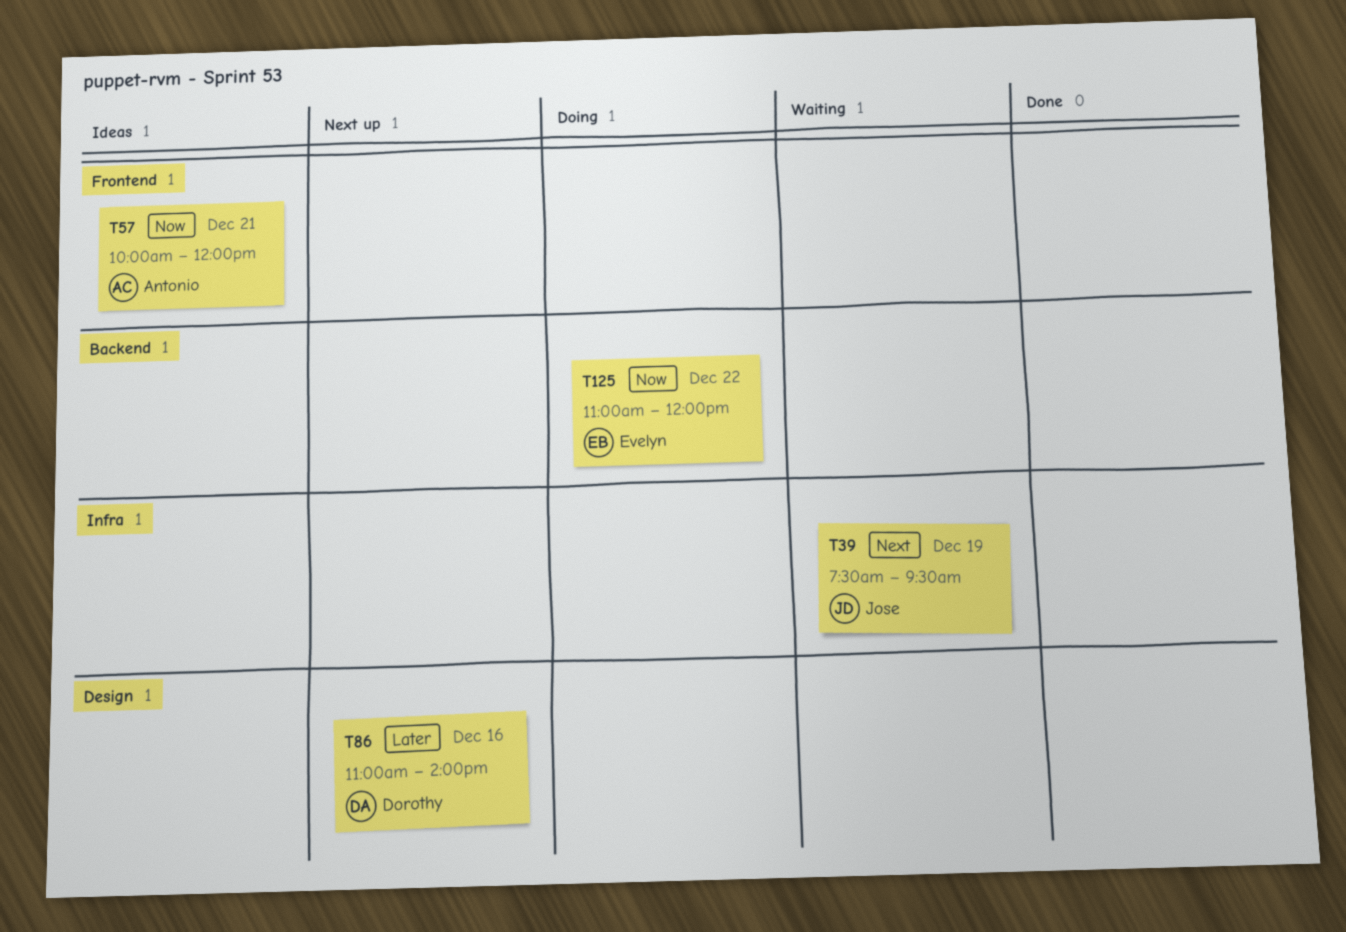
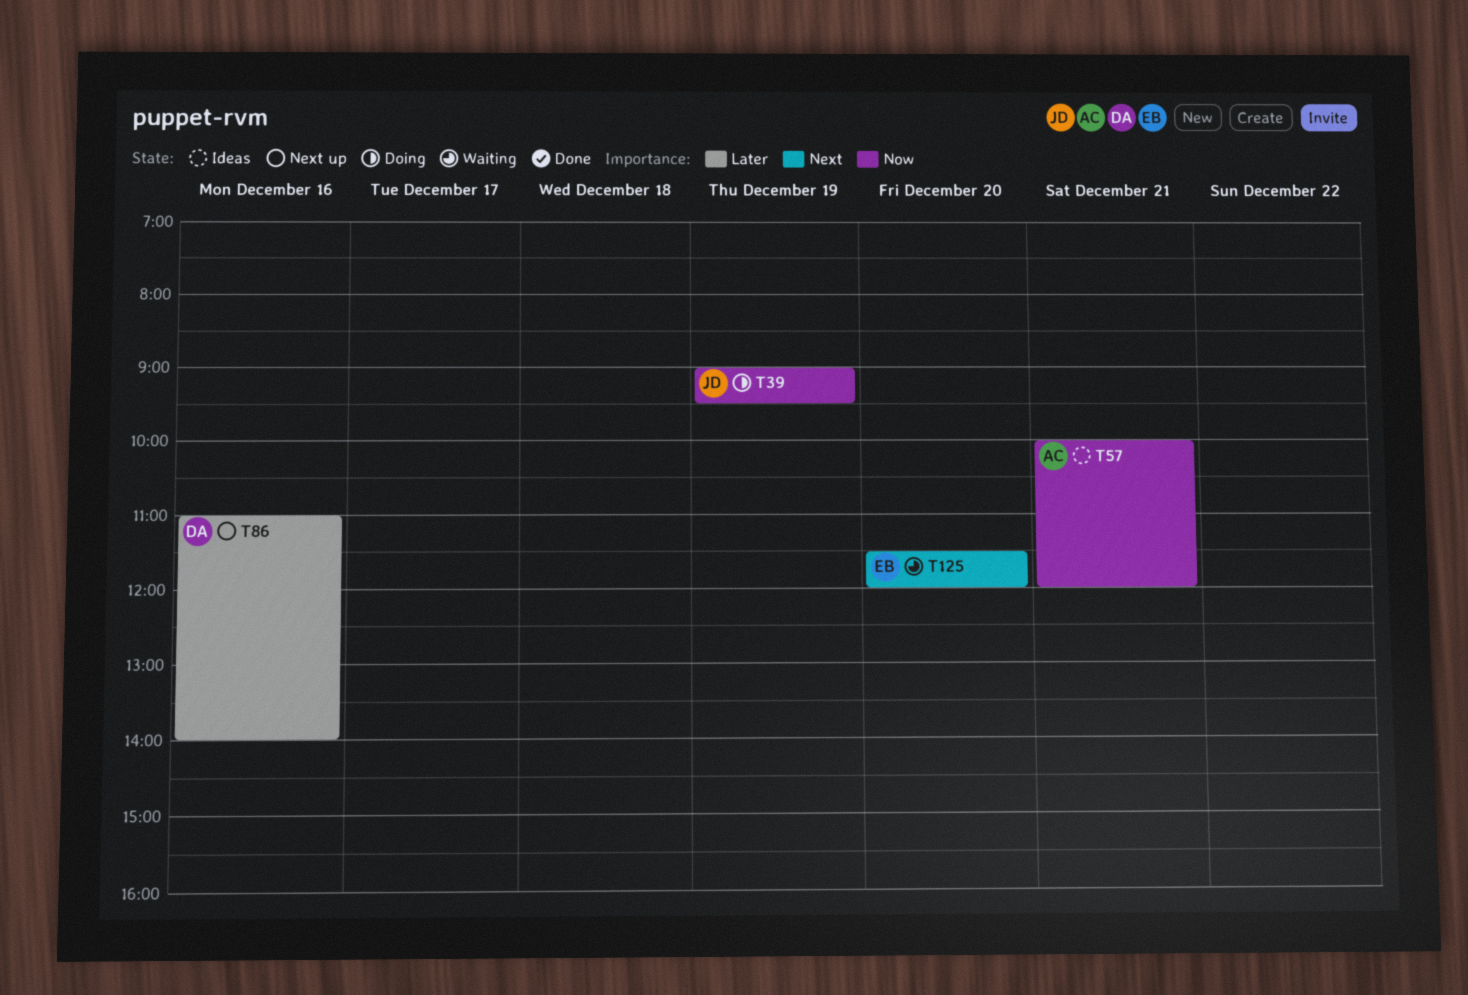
T39, status: Waiting -> Doing
T39, priority: Next -> Now
T39, begins: 07:30 -> 09:00
T125, status: Doing -> Waiting
T125, priority: Now -> Next
T125, day: Dec 22 -> Dec 20
T125, begins: 11:00 -> 11:30

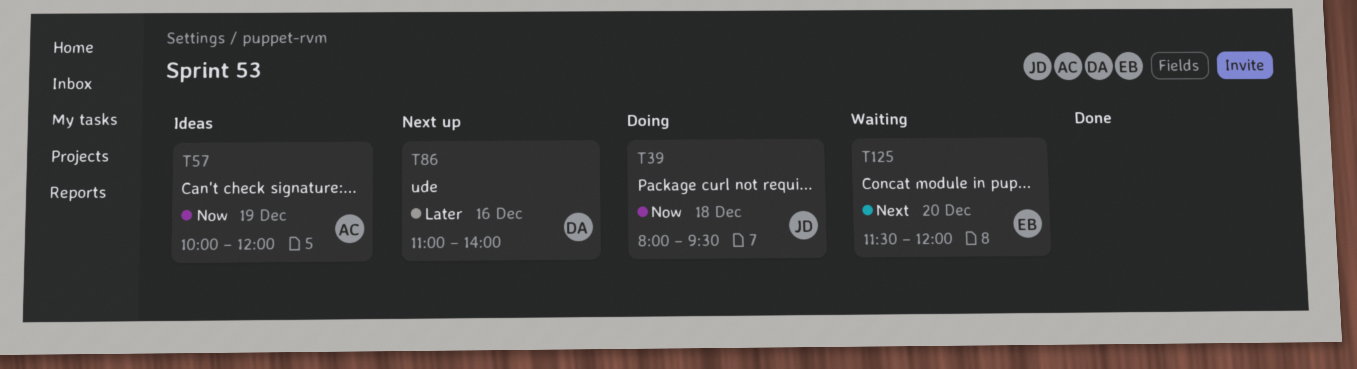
T39, day: Dec 19 -> Dec 18
T39, begins: 09:00 -> 08:00
T57, day: Dec 21 -> Dec 19

